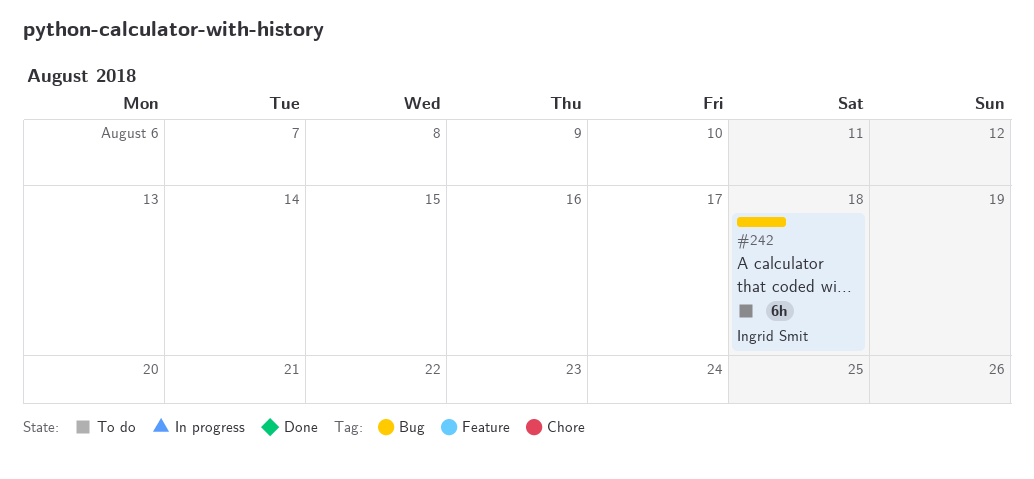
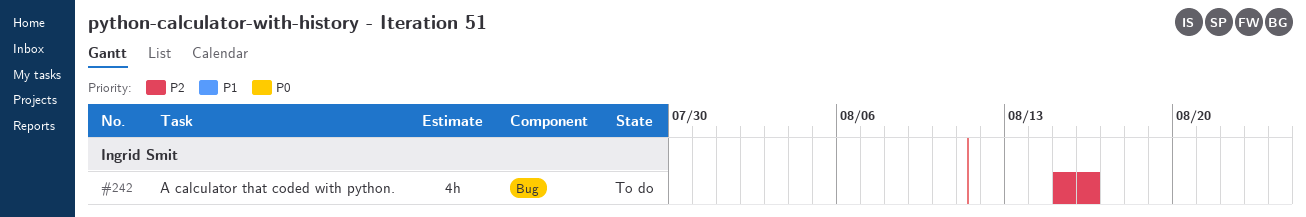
#242, estimate: 6h -> 4h
#242, due: Aug 18 -> Aug 16

